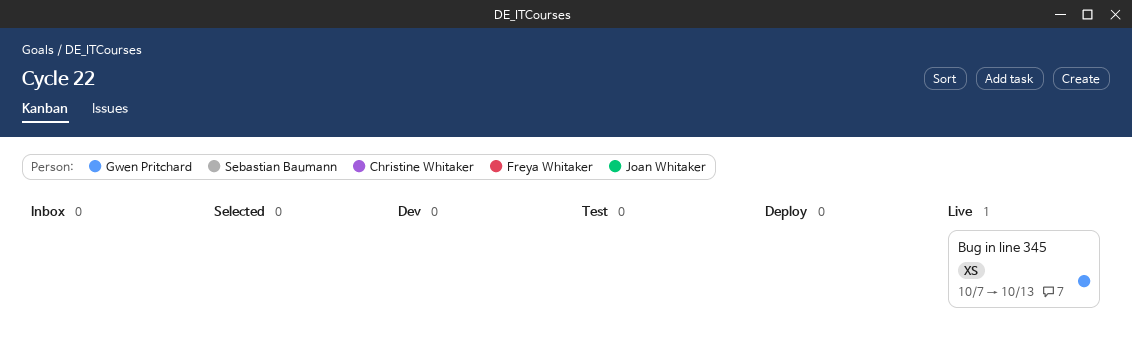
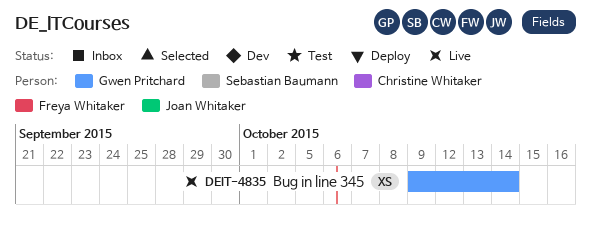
Bug in line 345, start: Oct 7 -> Oct 9
Bug in line 345, due: Oct 13 -> Oct 14

